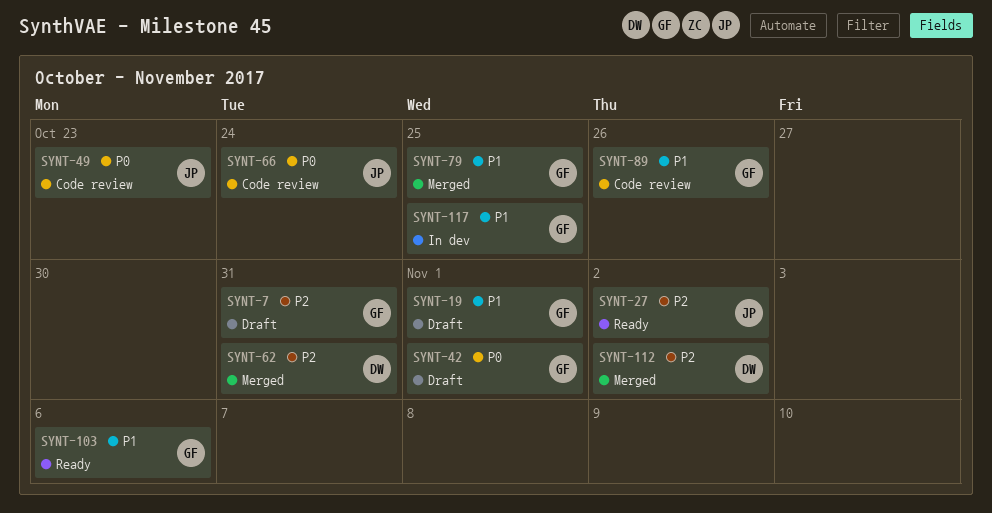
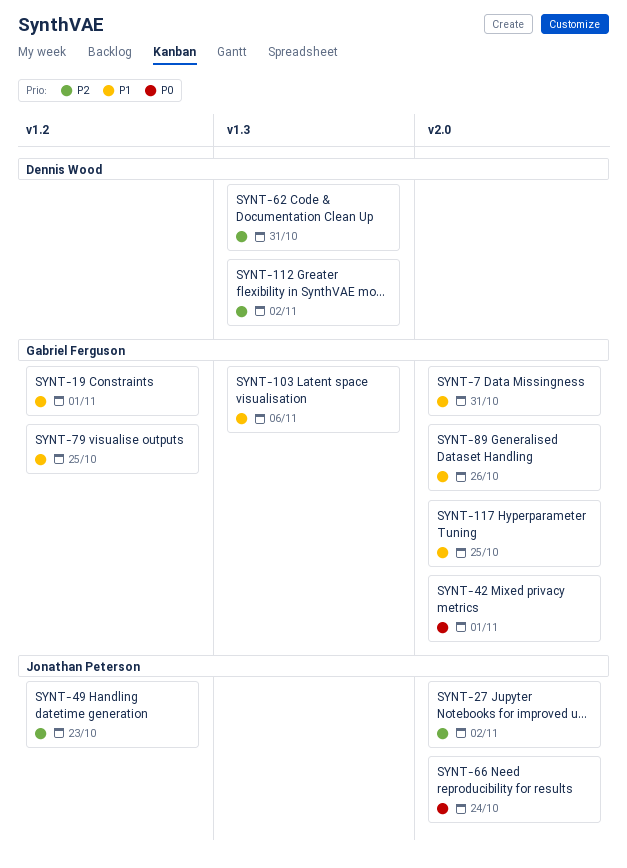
SYNT-7, priority: P2 -> P1
SYNT-49, priority: P0 -> P2

